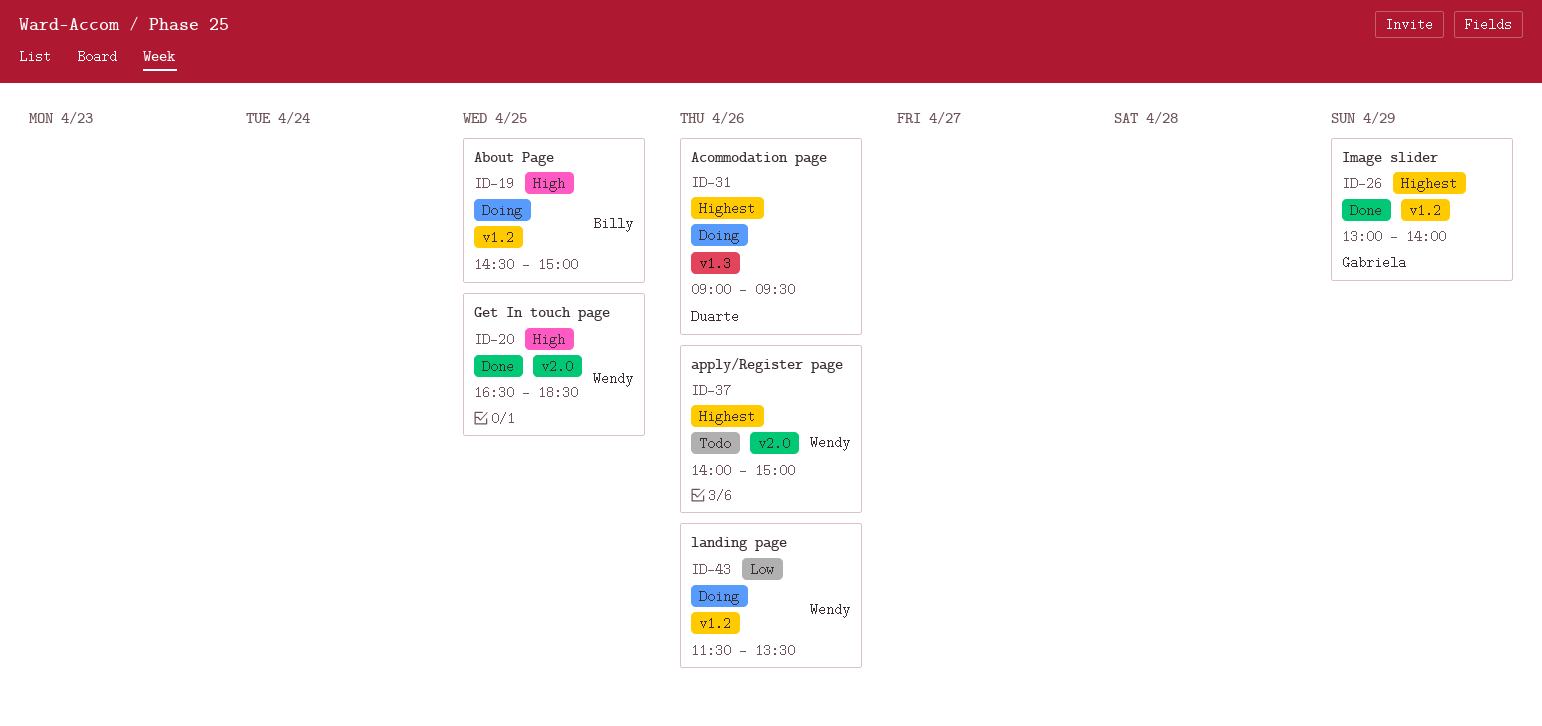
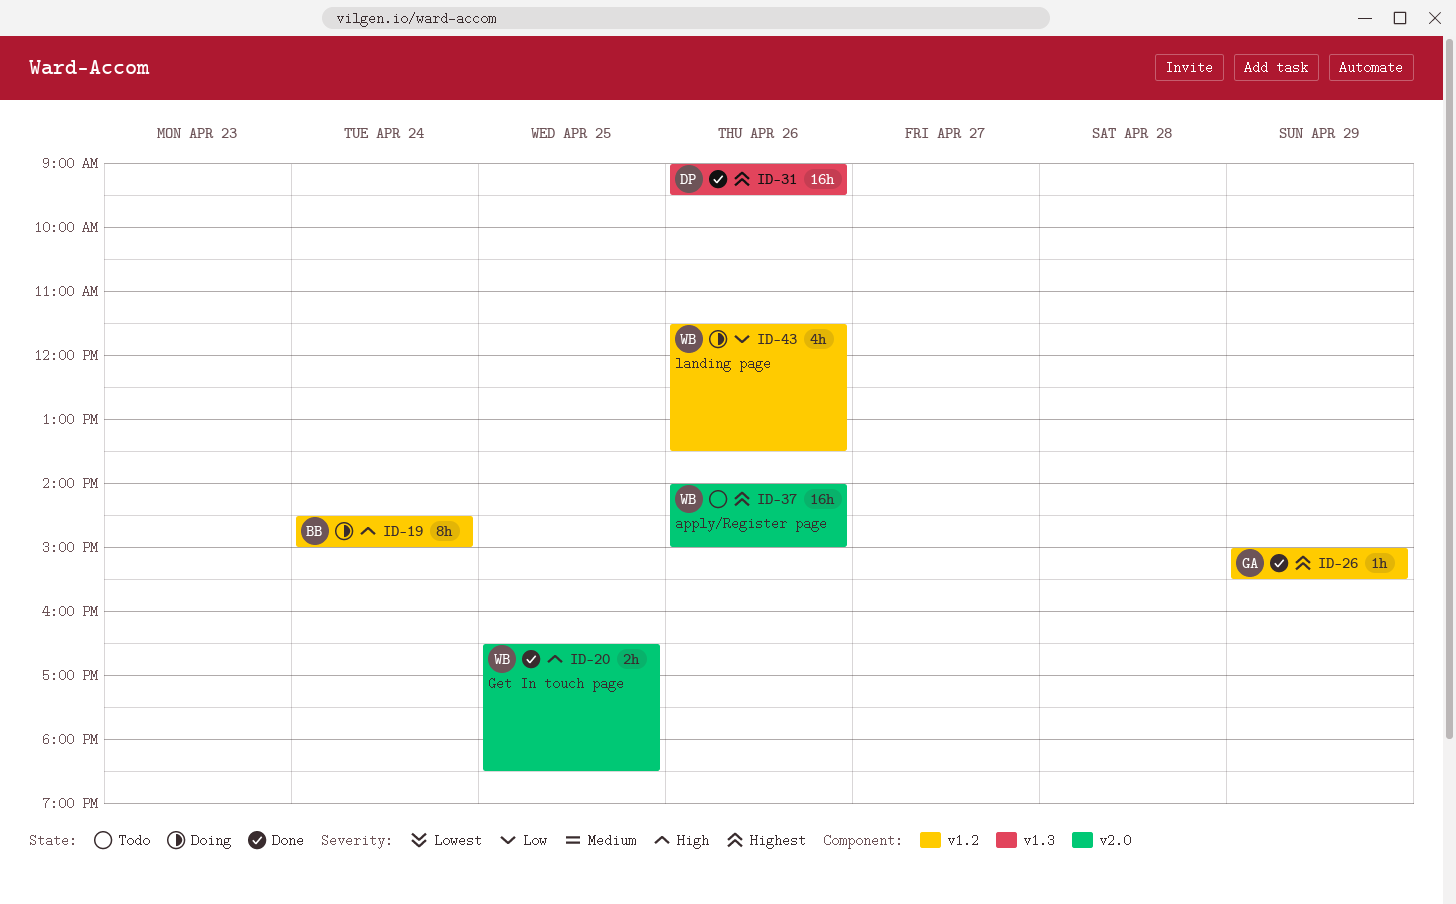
ID-19, day: Apr 25 -> Apr 24
ID-26, begins: 13:00 -> 15:00
ID-26, ends: 14:00 -> 15:30
ID-31, status: Doing -> Done

